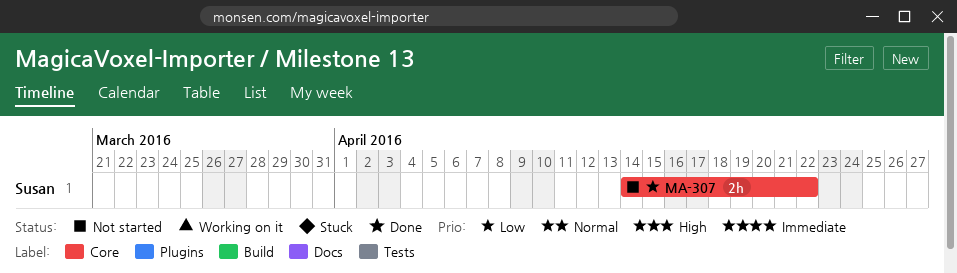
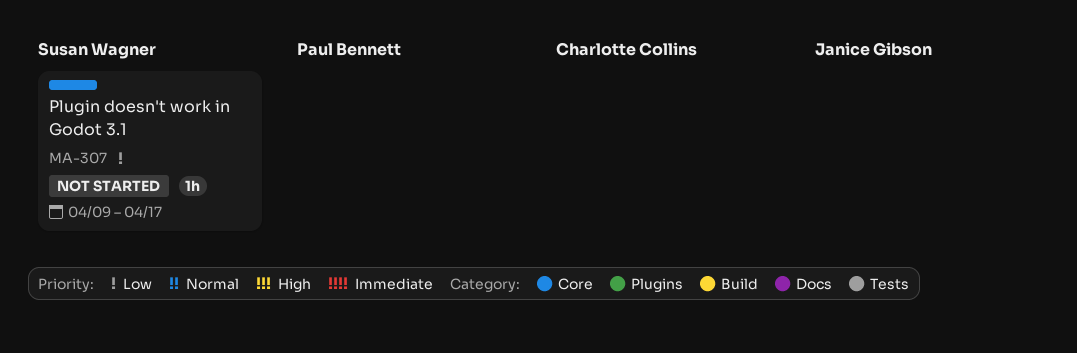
MA-307, estimate: 2h -> 1h
MA-307, start: Apr 14 -> Apr 9
MA-307, due: Apr 22 -> Apr 17

